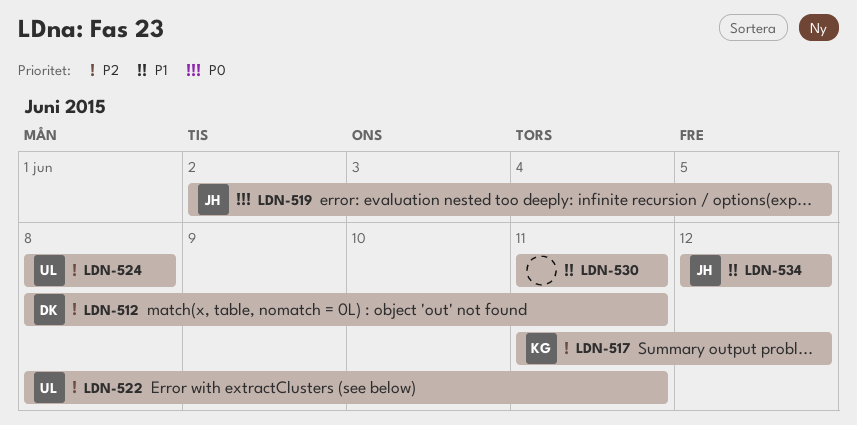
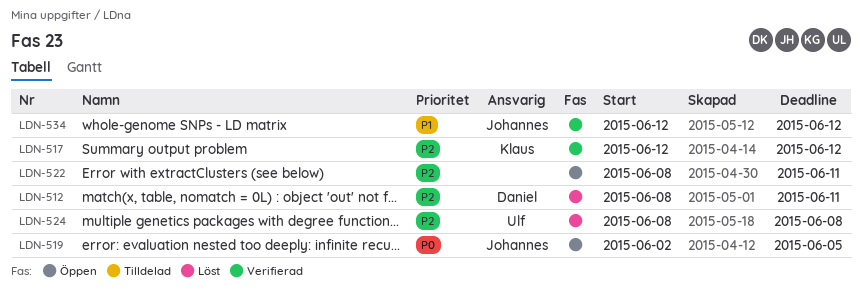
LDN-517, start: Jun 11 -> Jun 12
LDN-522, owner: Ulf -> none
LDN-530: present -> none

